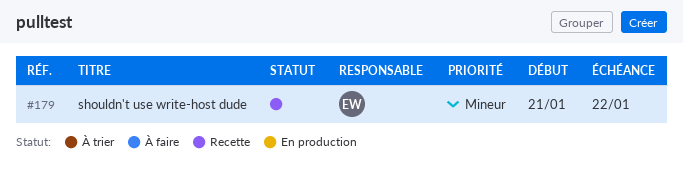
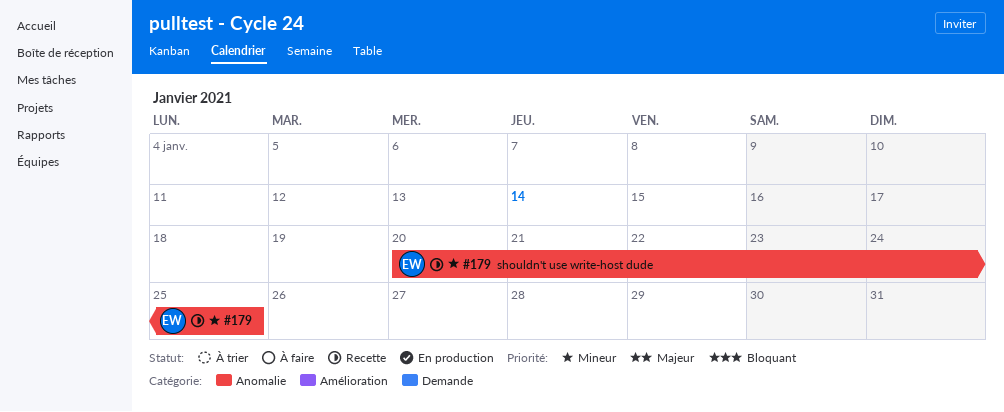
#179, start: Jan 21 -> Jan 20
#179, due: Jan 22 -> Jan 25

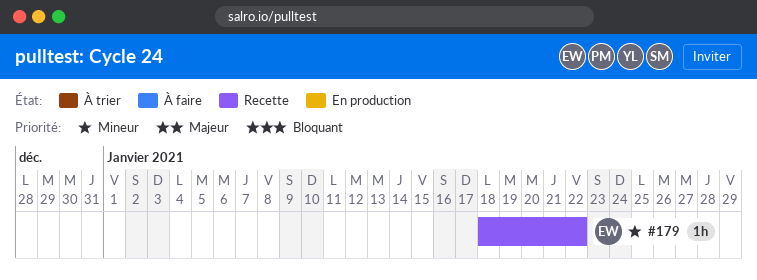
#179, start: Jan 20 -> Jan 18
#179, due: Jan 25 -> Jan 22

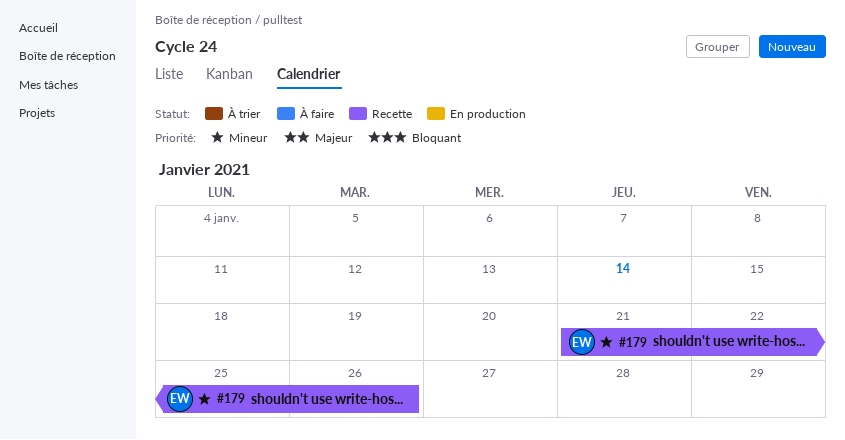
#179, start: Jan 18 -> Jan 21
#179, due: Jan 22 -> Jan 26

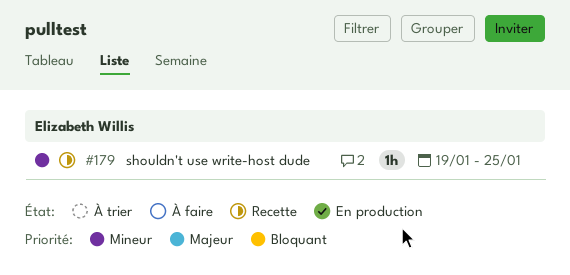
#179, start: Jan 21 -> Jan 19
#179, due: Jan 26 -> Jan 25

